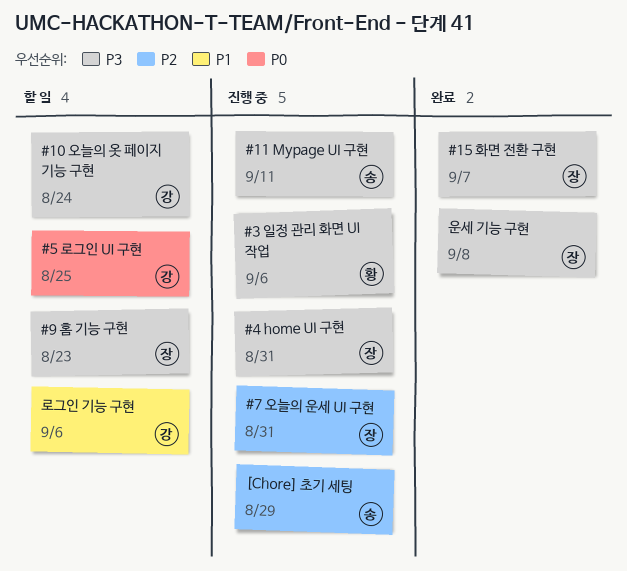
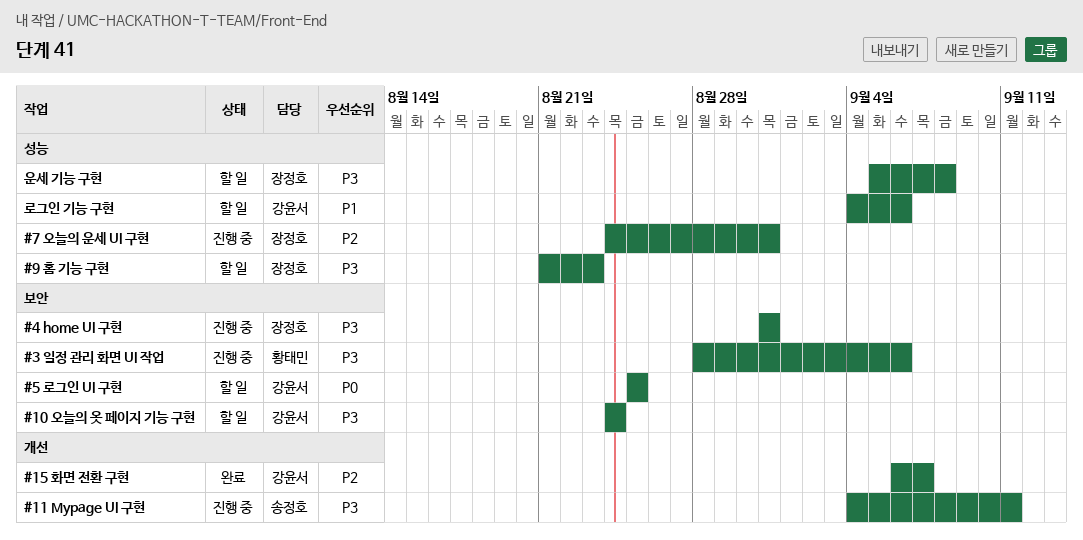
#15 화면 전환 구현, owner: 장정호 -> 강윤서
#15 화면 전환 구현, priority: P3 -> P2
[Chore] 초기 세팅: present -> none
운세 기능 구현, status: 완료 -> 할 일

